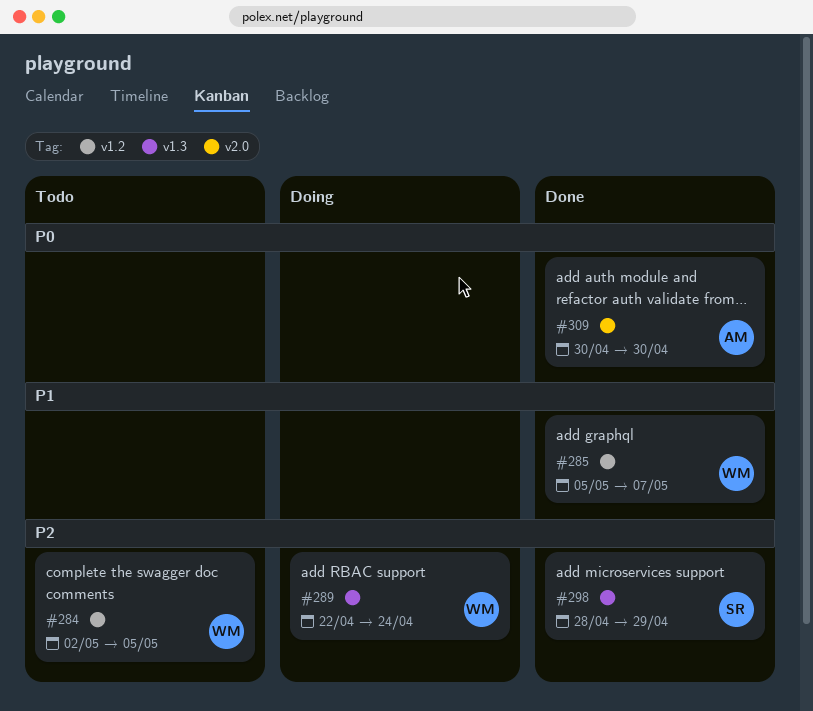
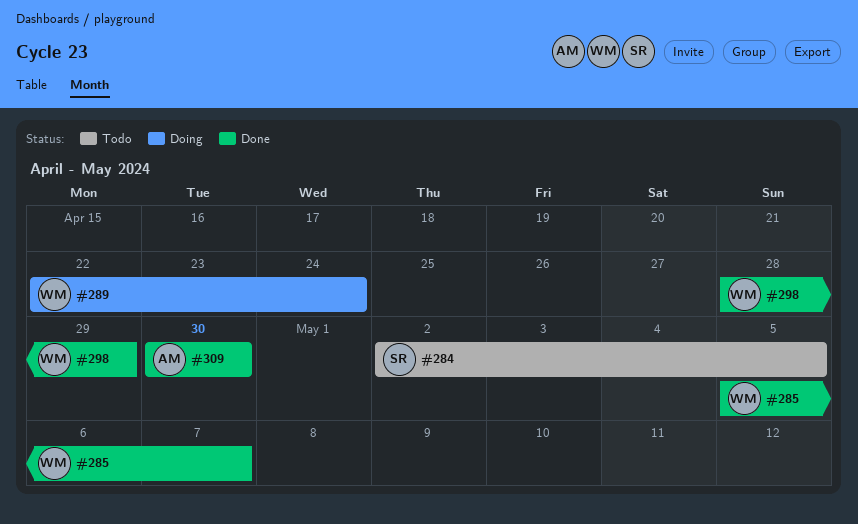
#284, owner: WM -> SR
#298, owner: SR -> WM

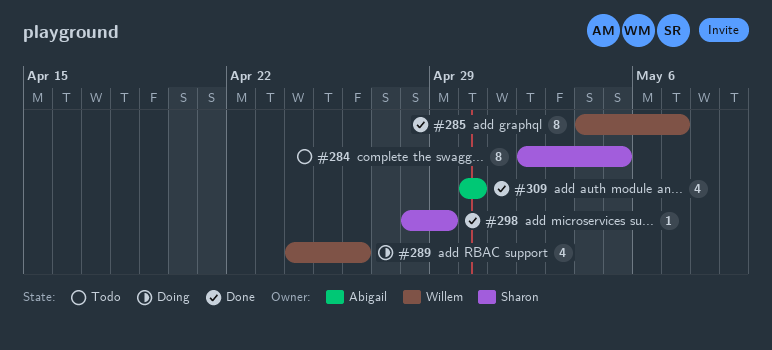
#285, start: May 5 -> May 4
#289, start: Apr 22 -> Apr 24
#289, due: Apr 24 -> Apr 26
#298, owner: Willem -> Sharon

